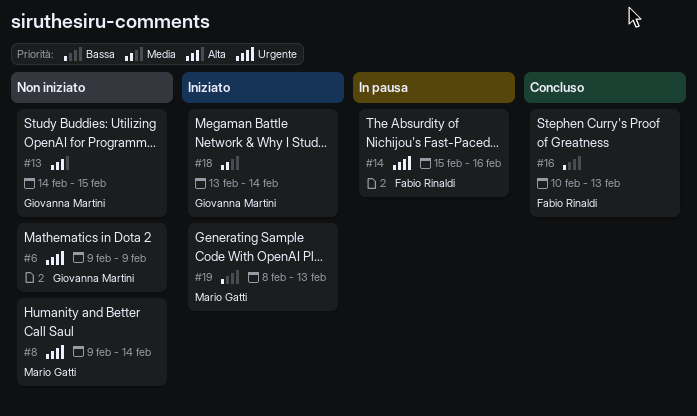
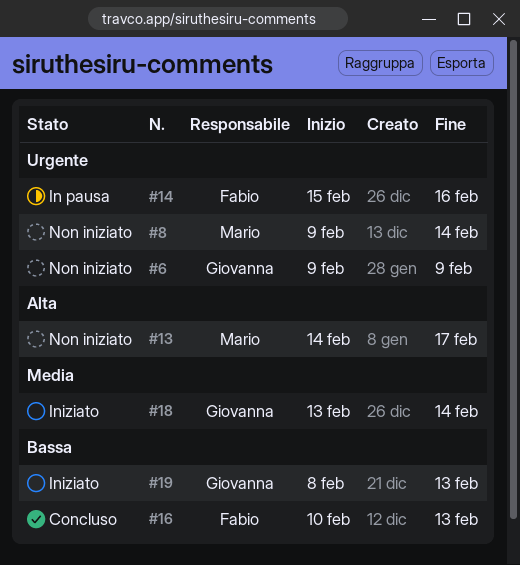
#13, owner: Giovanna Martini -> Mario Gatti
#13, due: Feb 15 -> Feb 17
#19, owner: Mario Gatti -> Giovanna Martini

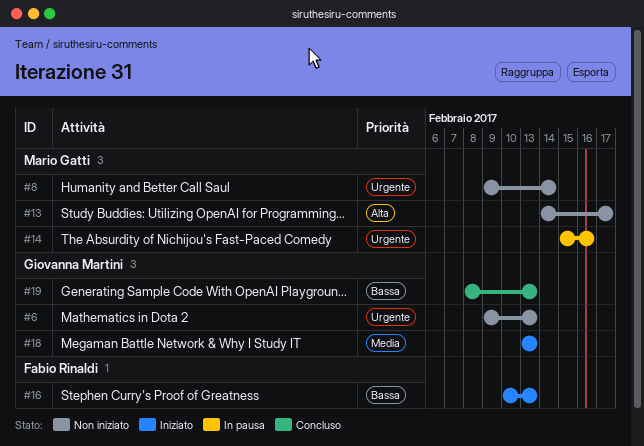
#6, due: Feb 9 -> Feb 13
#14, owner: Fabio Rinaldi -> Mario Gatti
#16, status: Concluso -> Iniziato
#18, due: Feb 14 -> Feb 13
#19, status: Iniziato -> Concluso

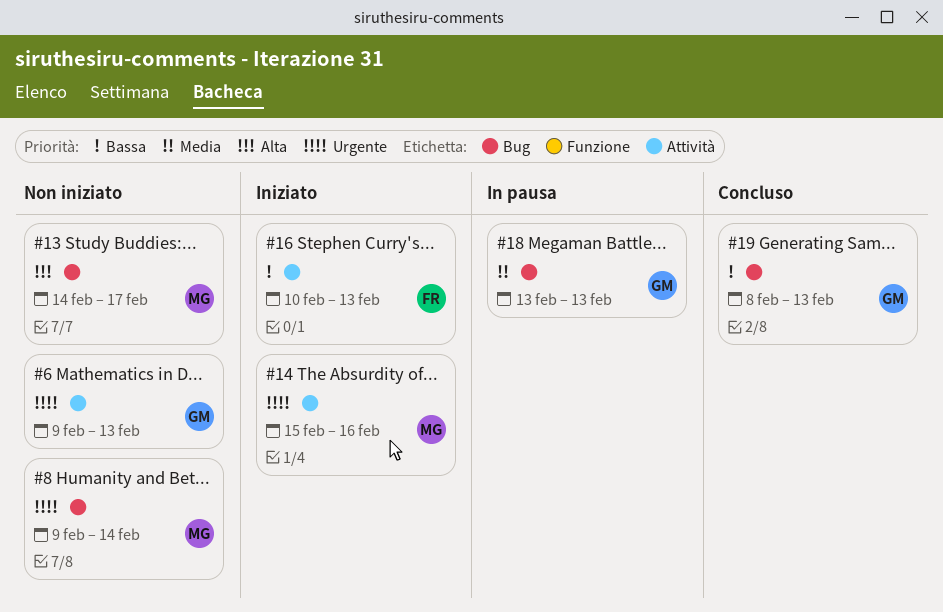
#14, status: In pausa -> Iniziato
#18, status: Iniziato -> In pausa

